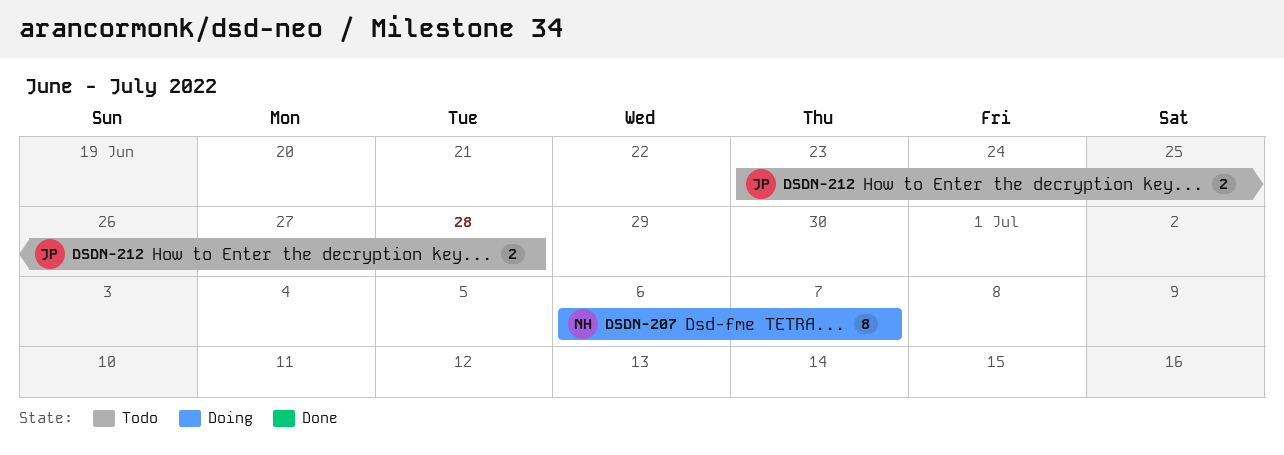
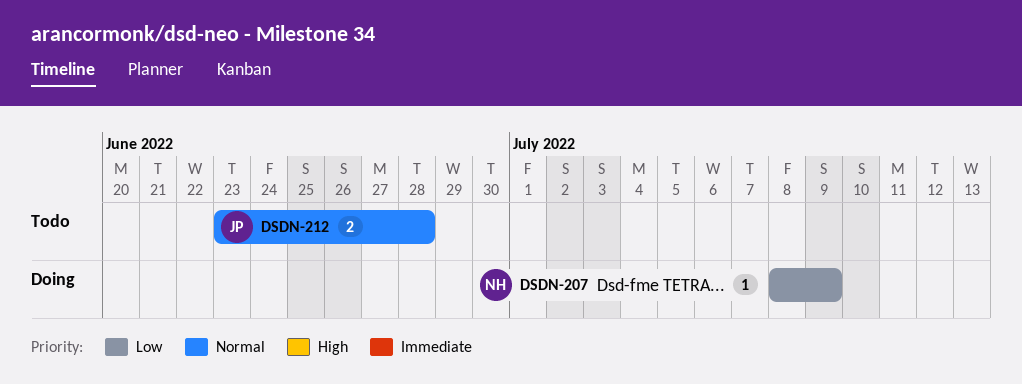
DSDN-207, estimate: 8 -> 1
DSDN-207, start: Jul 6 -> Jul 8
DSDN-207, due: Jul 7 -> Jul 9

